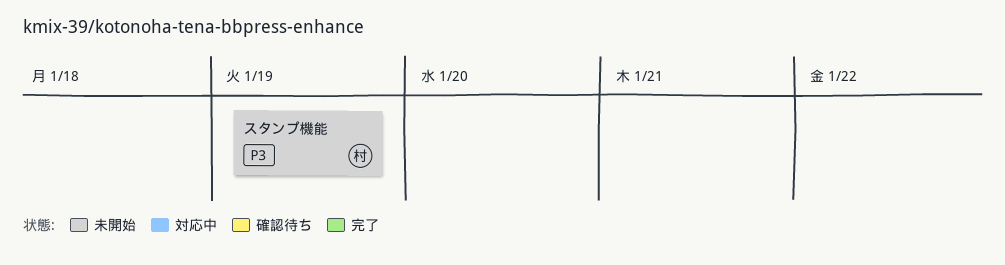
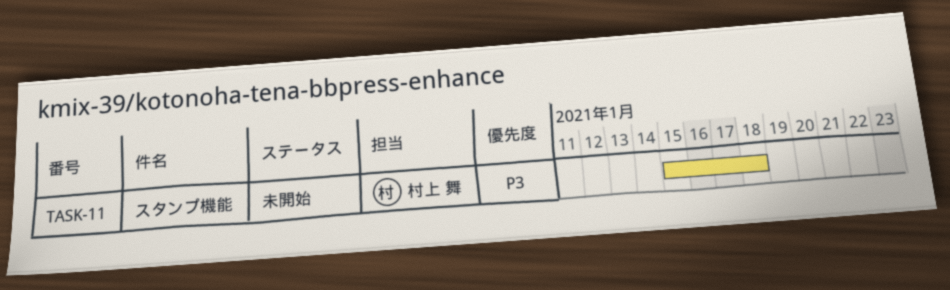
スタンプ機能, due: Jan 19 -> Jan 18

